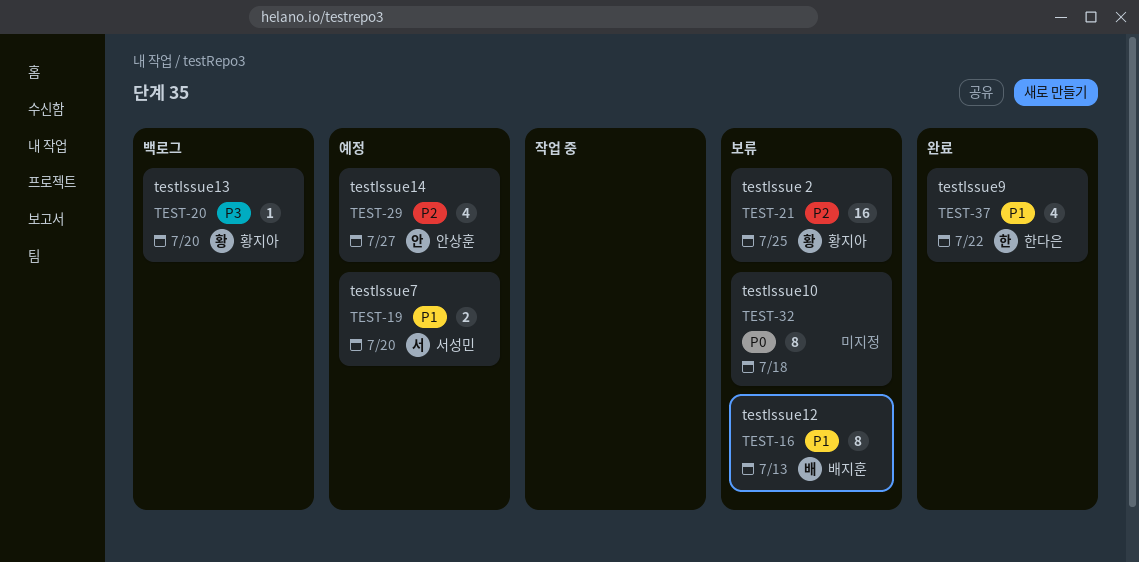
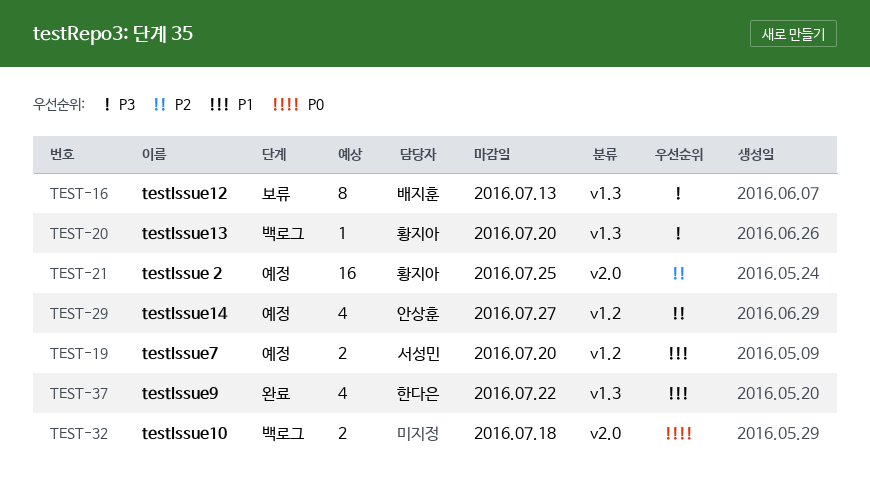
TEST-16, priority: P1 -> P3
TEST-21, status: 보류 -> 예정
TEST-32, status: 보류 -> 백로그
TEST-32, estimate: 8 -> 2

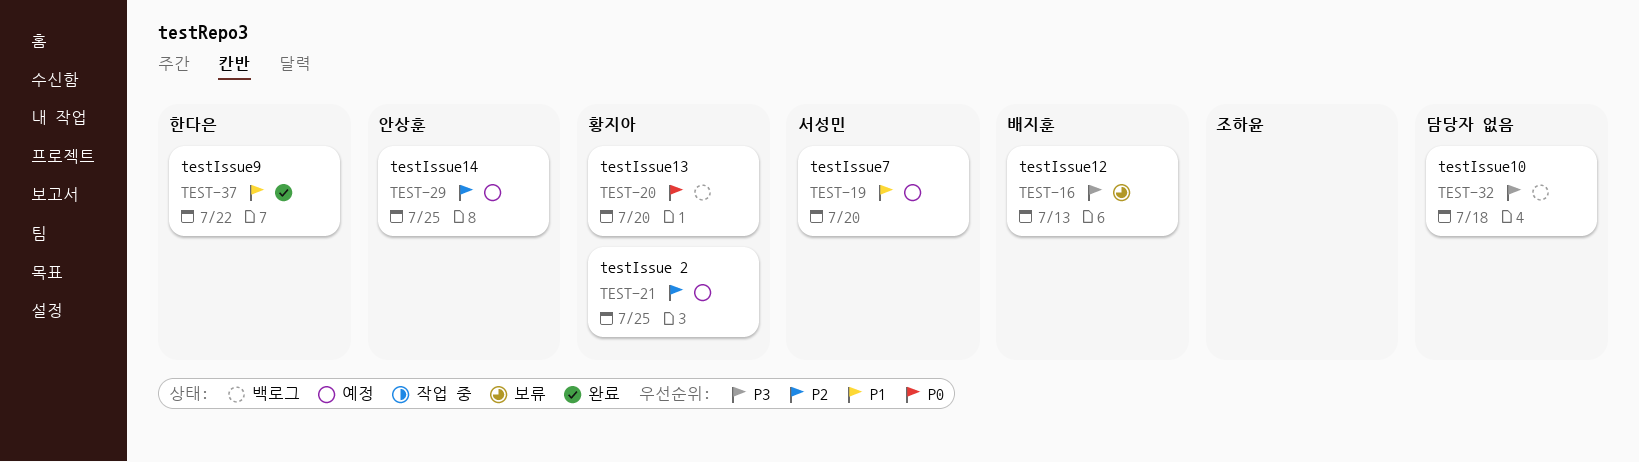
TEST-20, priority: P3 -> P0
TEST-29, due: Jul 27 -> Jul 25
TEST-32, priority: P0 -> P3

